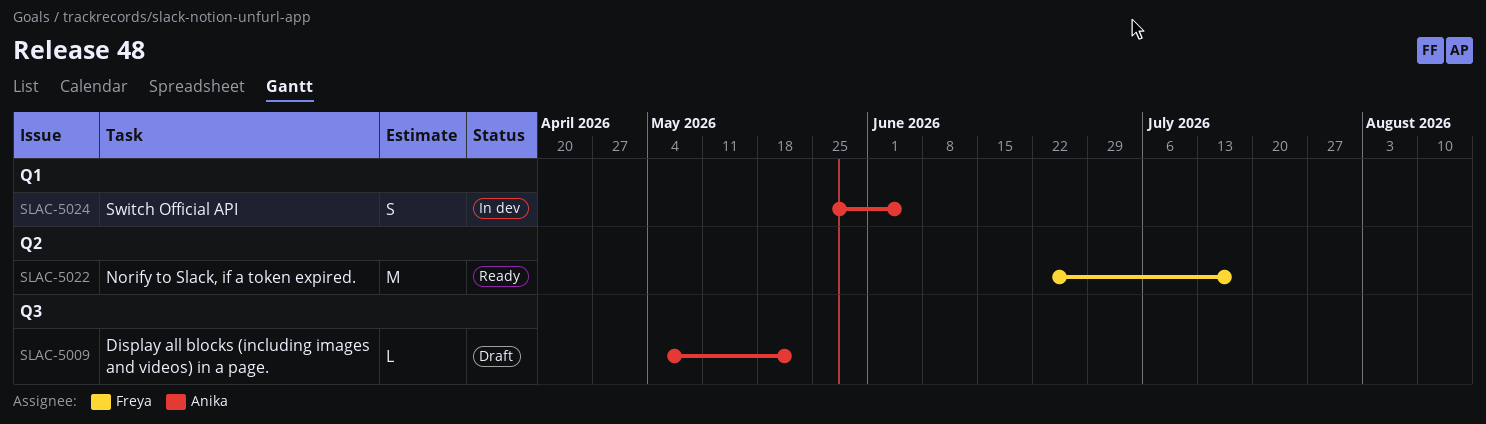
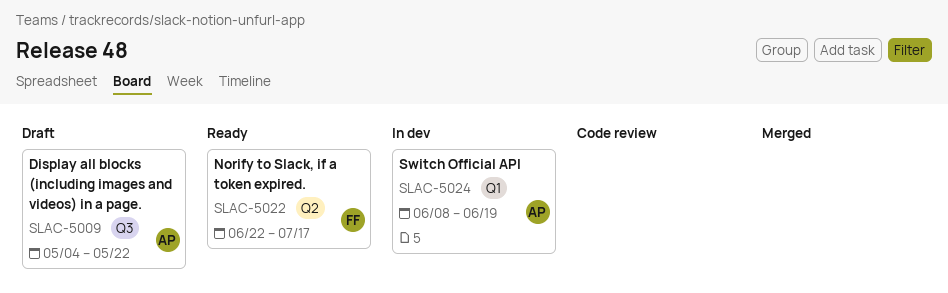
SLAC-5024, start: May 25 -> Jun 8
SLAC-5024, due: Jun 5 -> Jun 19

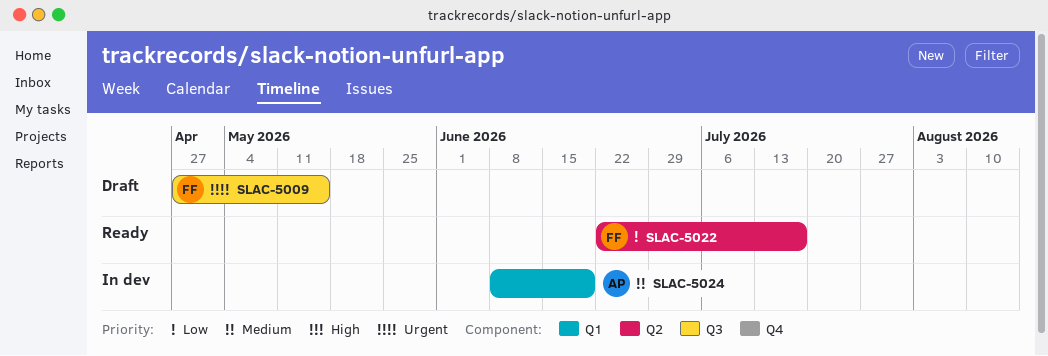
SLAC-5009, owner: AP -> FF
SLAC-5009, start: May 4 -> Apr 27
SLAC-5009, due: May 22 -> May 15

